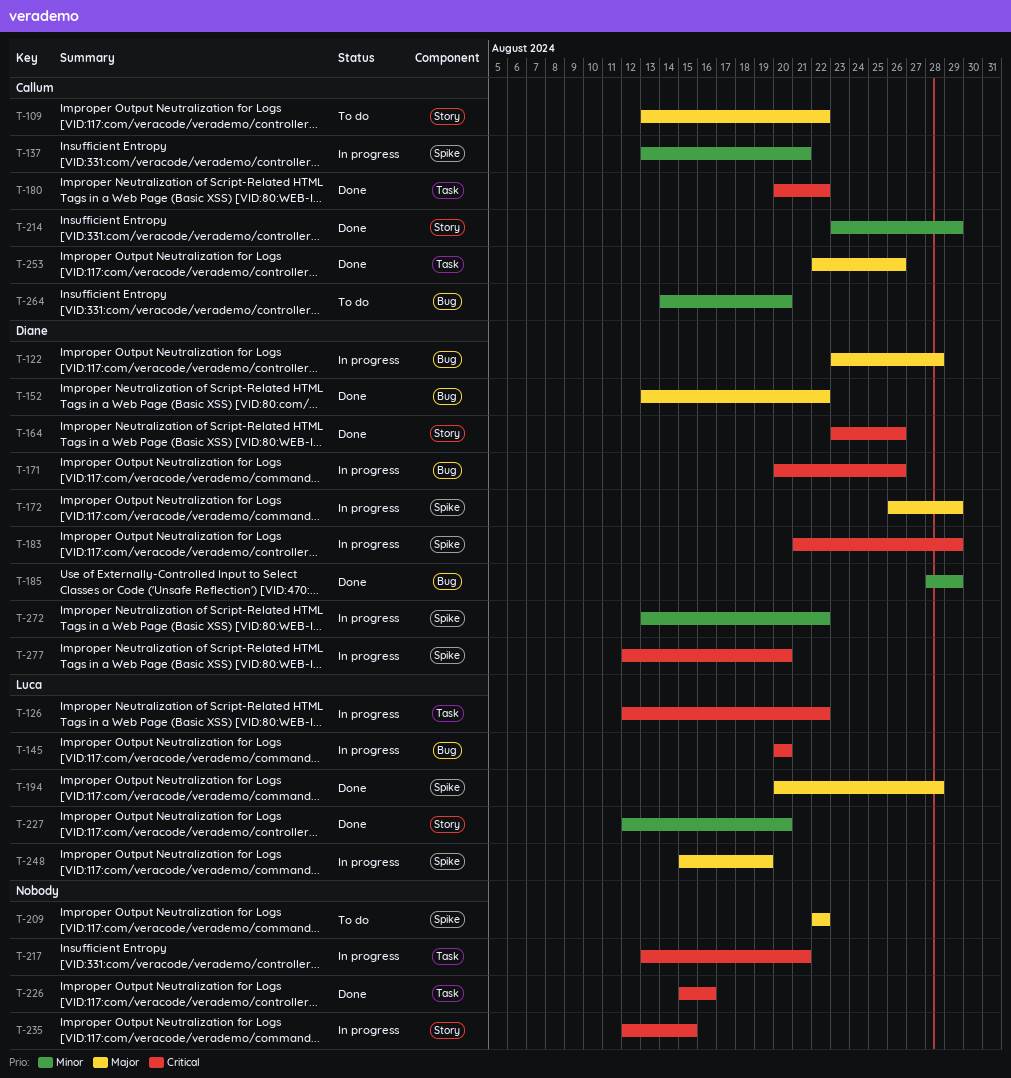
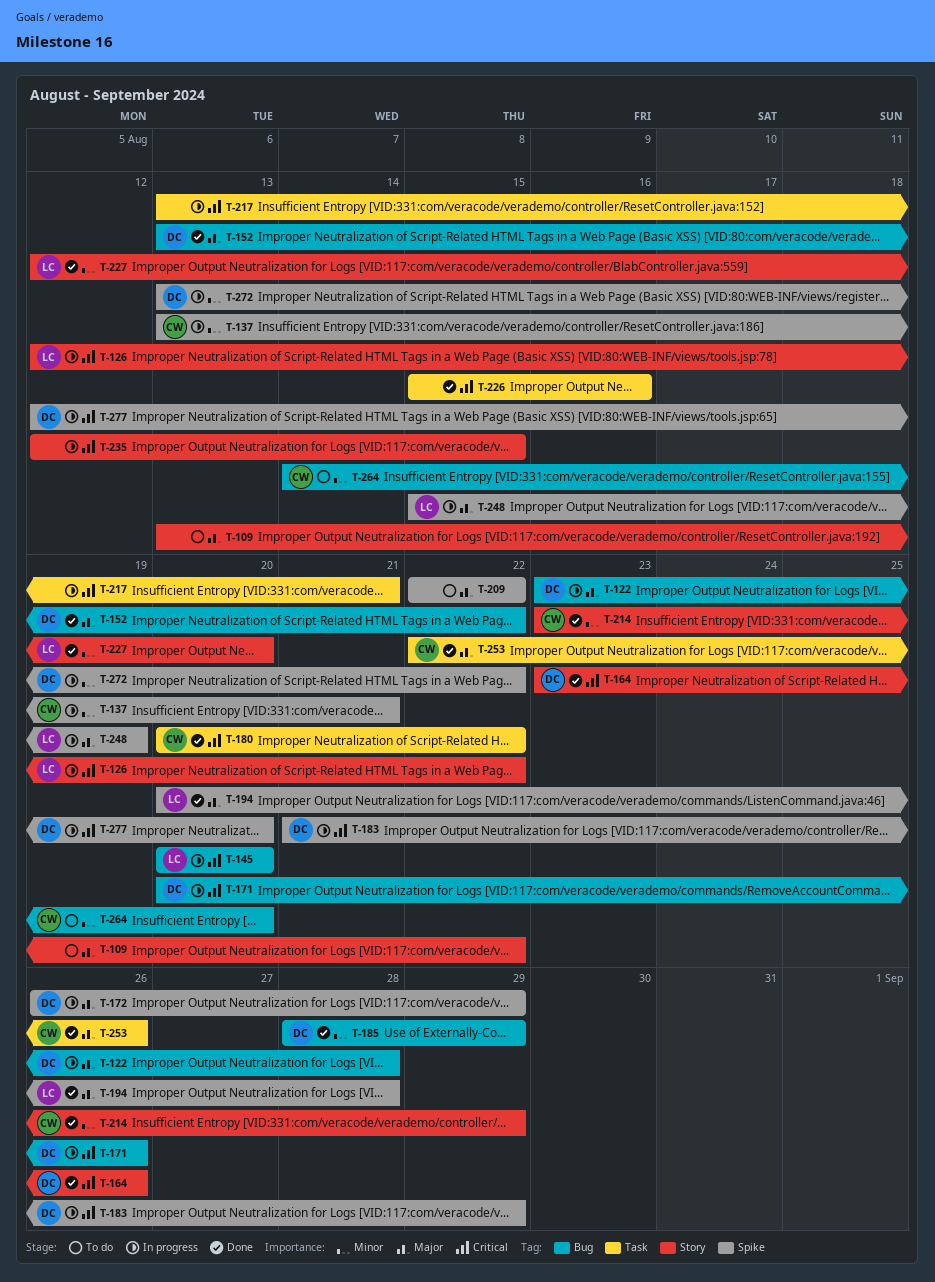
T-109, owner: Callum -> none
T-126, label: Task -> Story

